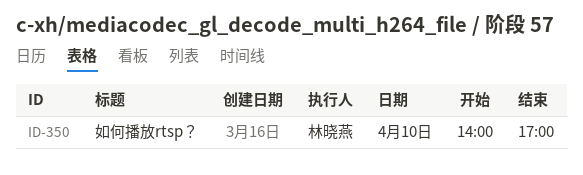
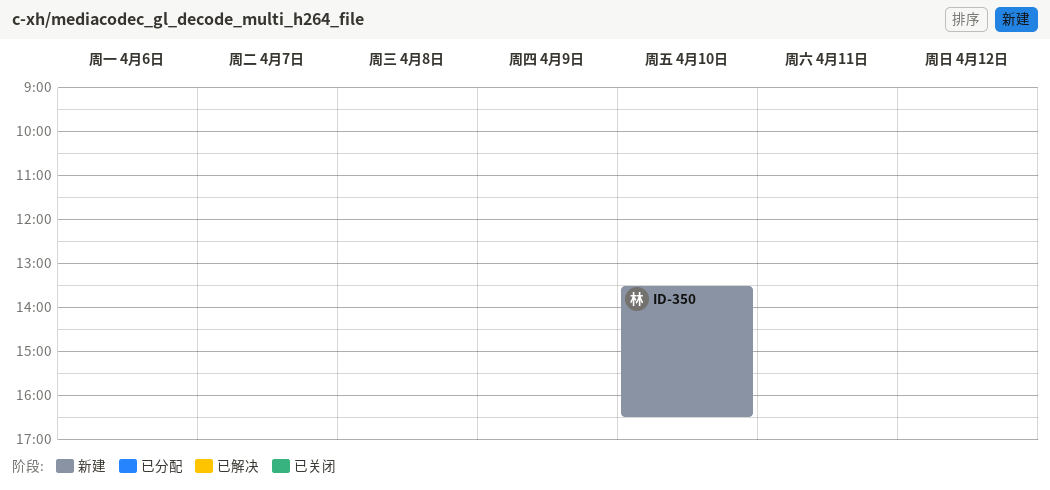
ID-350, begins: 14:00 -> 13:30
ID-350, ends: 17:00 -> 16:30

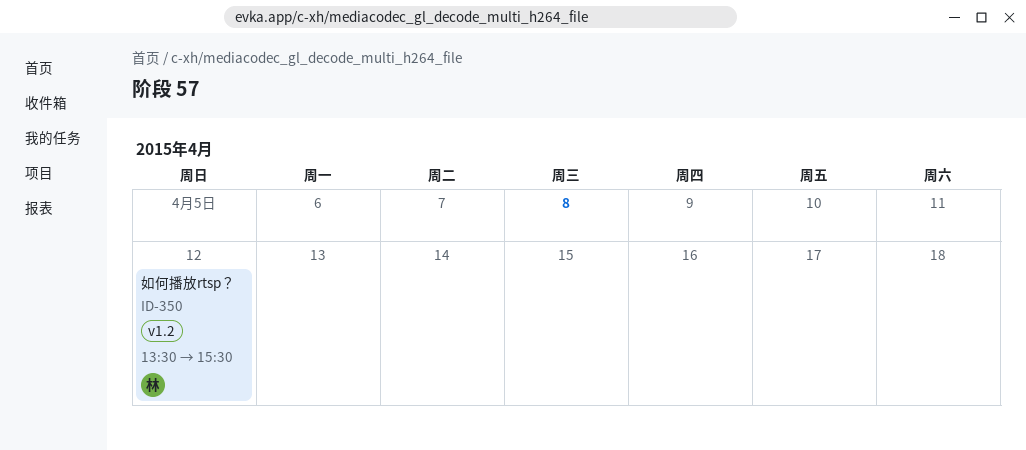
ID-350, day: Apr 10 -> Apr 12
ID-350, ends: 16:30 -> 15:30

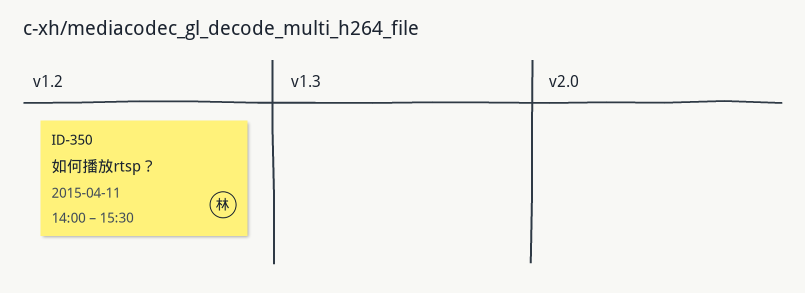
ID-350, day: Apr 12 -> Apr 11
ID-350, begins: 13:30 -> 14:00

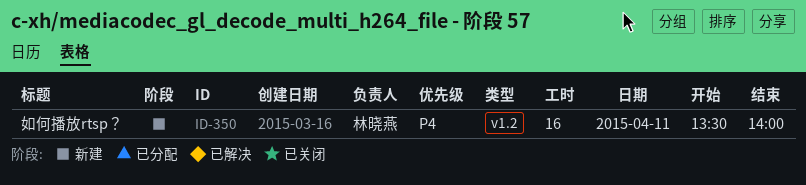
ID-350, begins: 14:00 -> 13:30
ID-350, ends: 15:30 -> 14:00

